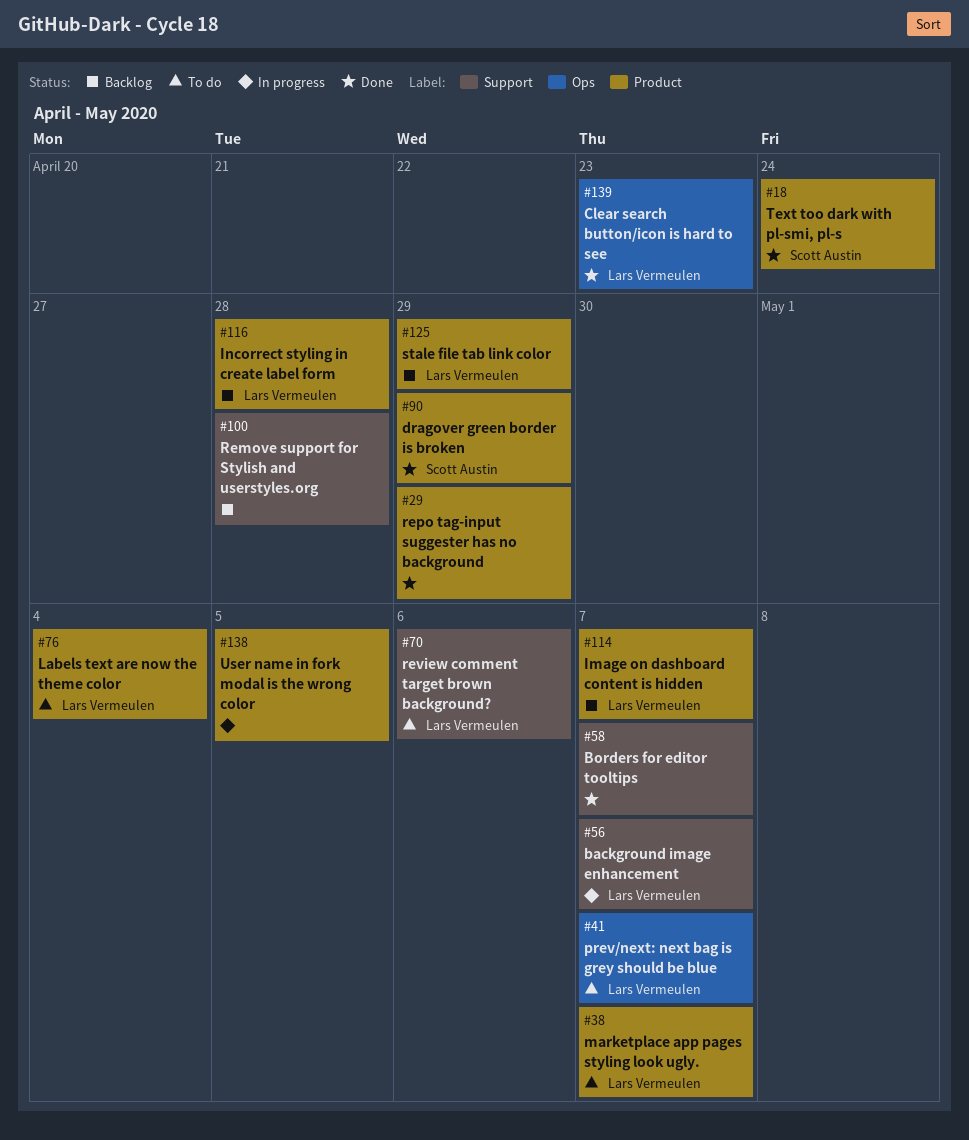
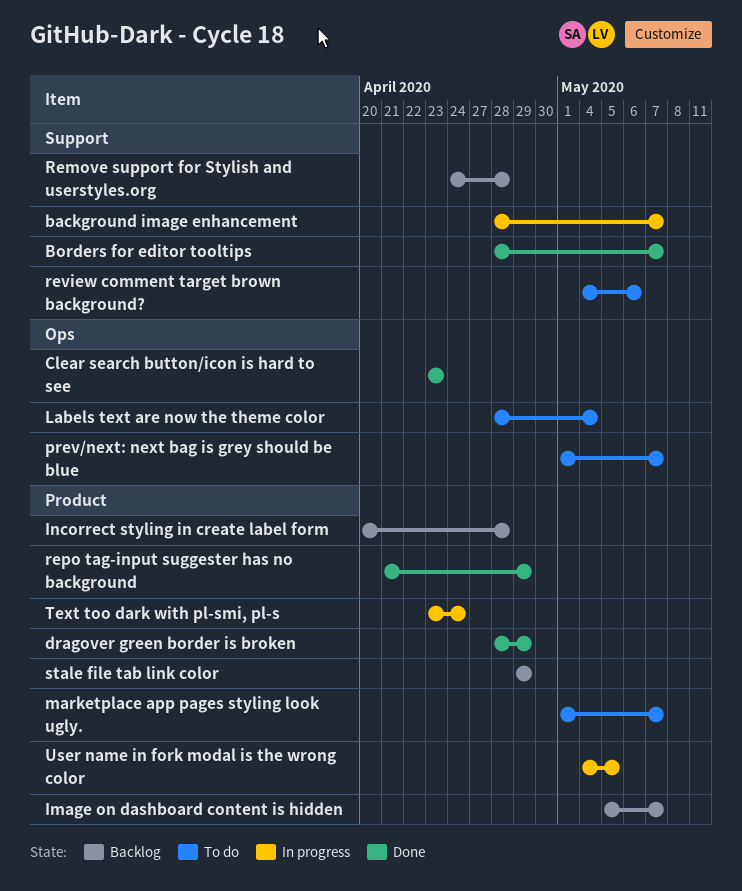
Labels text are now the theme color, label: Product -> Ops
Text too dark with pl-smi, pl-s, status: Done -> In progress

